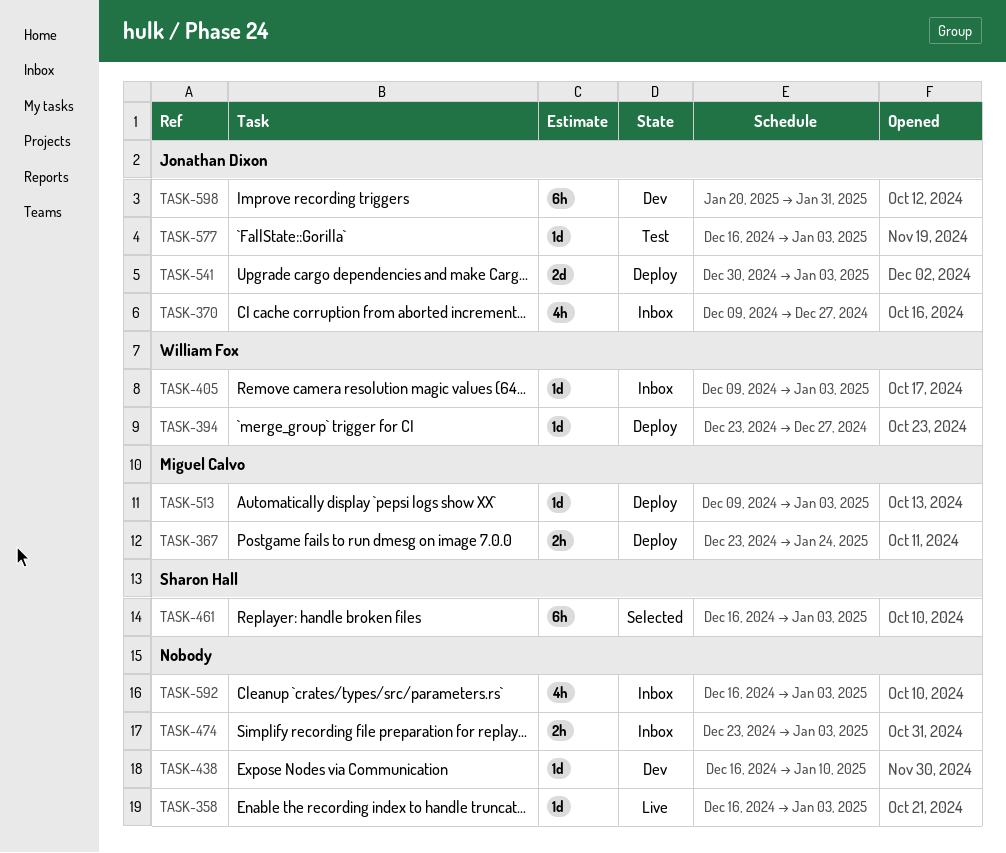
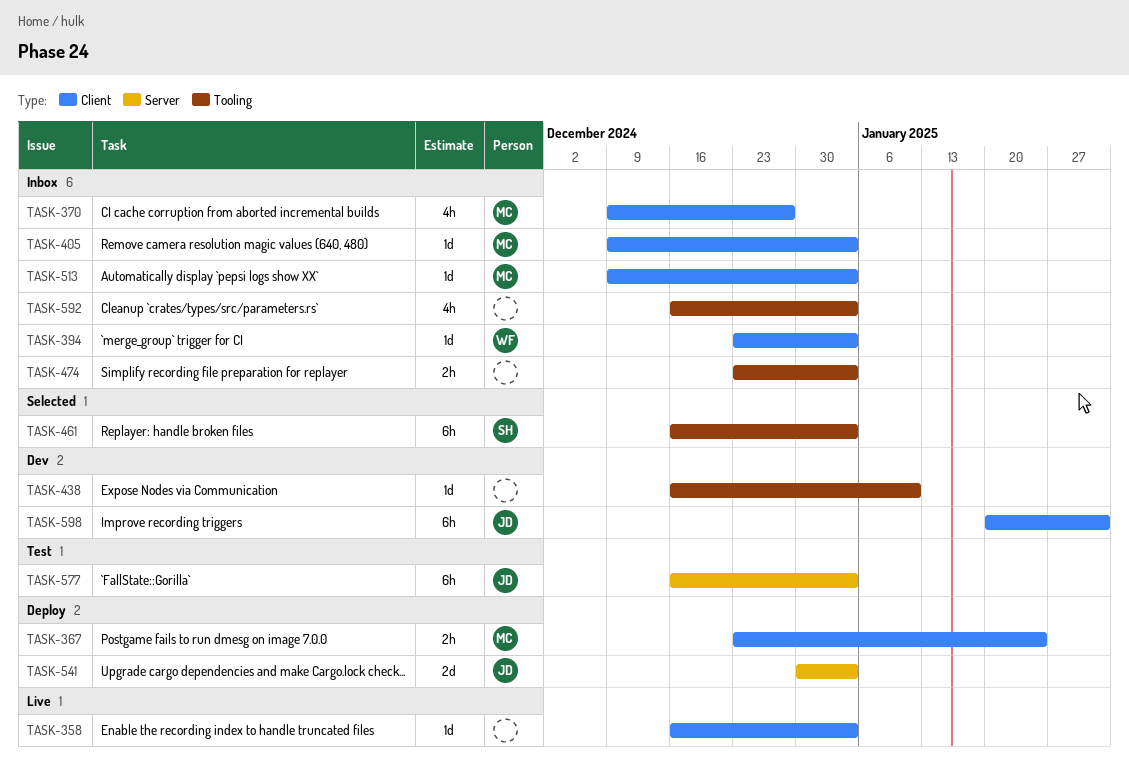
TASK-370, owner: Jonathan Dixon -> Miguel Calvo
TASK-394, status: Deploy -> Inbox
TASK-394, due: Dec 27 -> Jan 3
TASK-405, owner: William Fox -> Miguel Calvo
TASK-513, status: Deploy -> Inbox
TASK-577, estimate: 1d -> 6h

